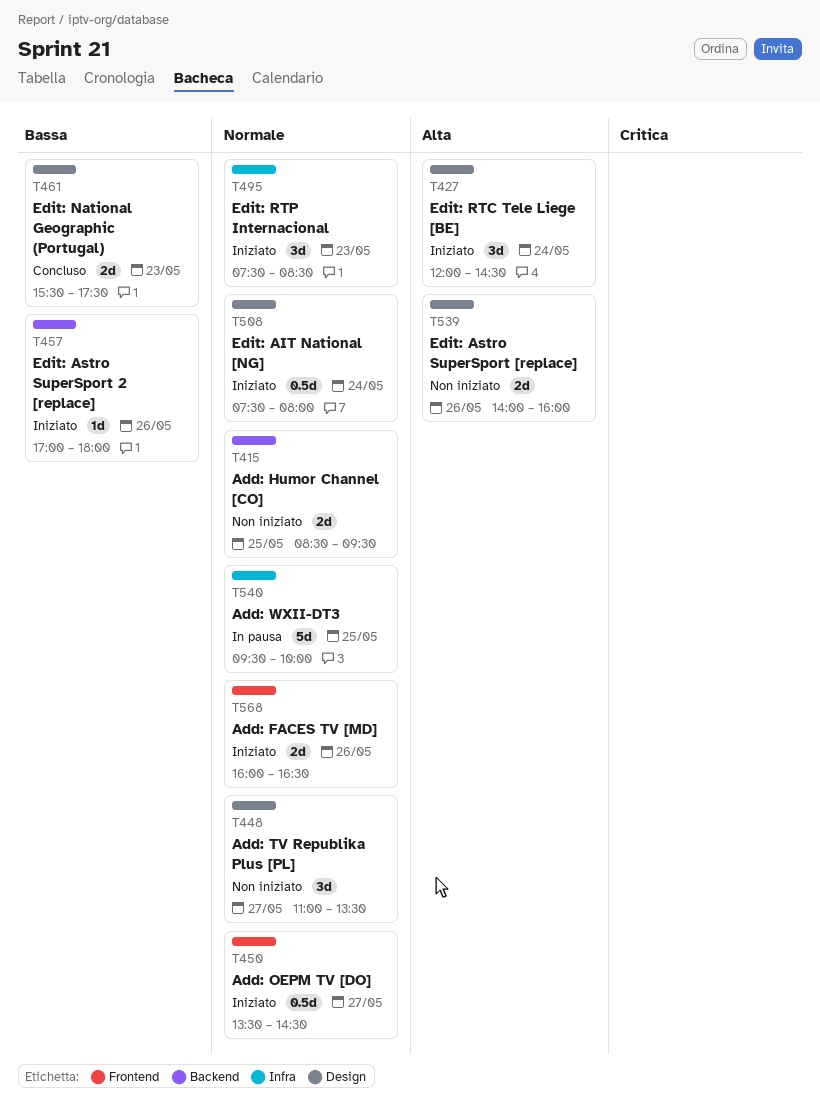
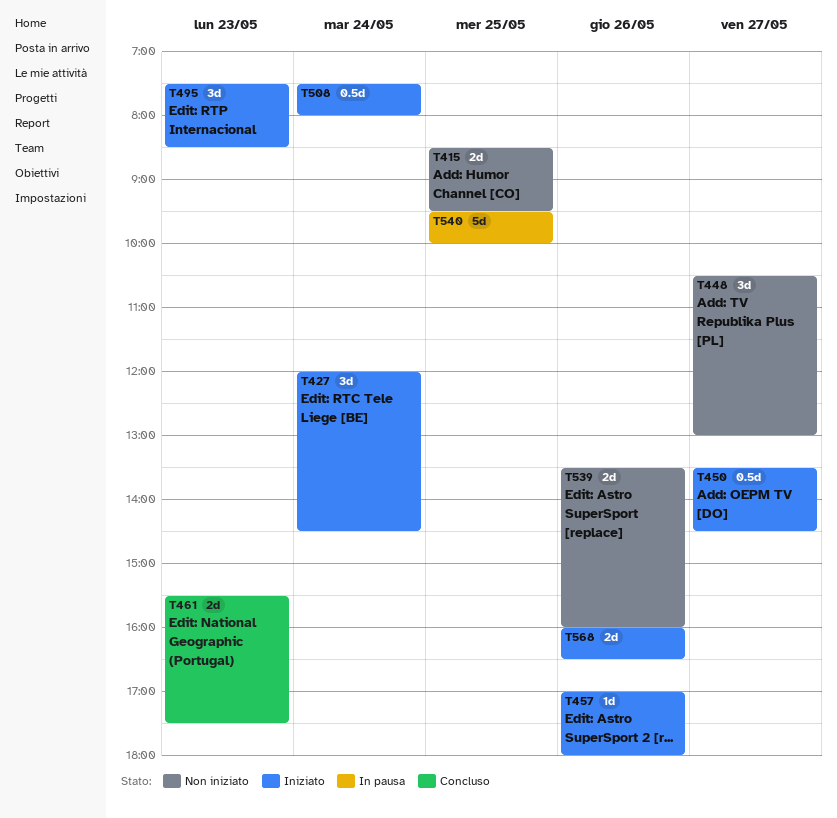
T448, begins: 11:00 -> 10:30
T448, ends: 13:30 -> 13:00
T539, begins: 14:00 -> 13:30

